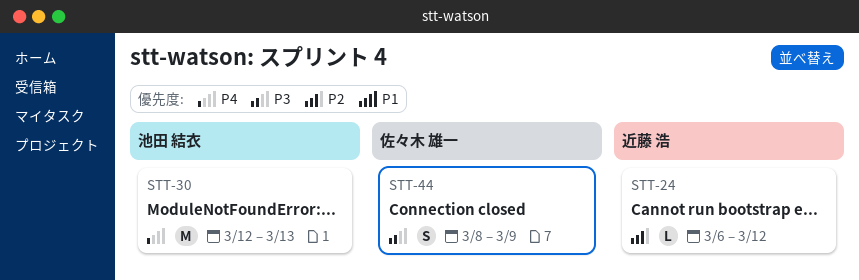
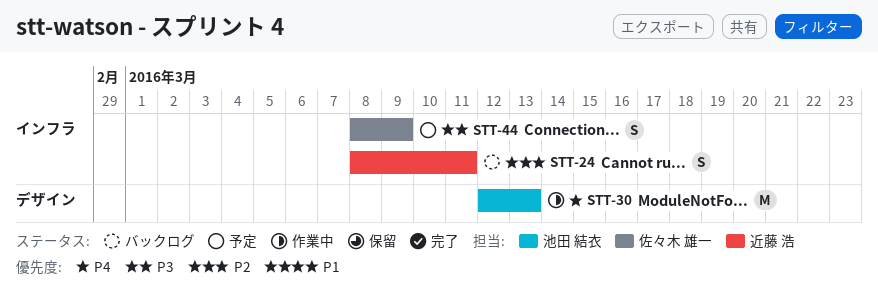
STT-24, estimate: L -> S
STT-24, start: Mar 6 -> Mar 8
STT-24, due: Mar 12 -> Mar 11

